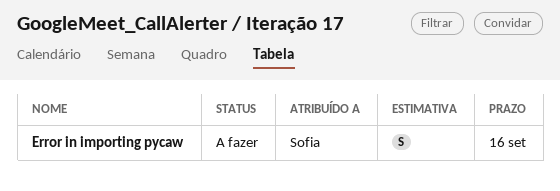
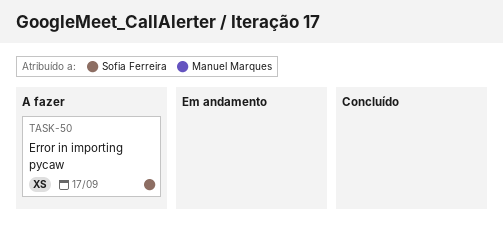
Error in importing pycaw, estimate: S -> XS
Error in importing pycaw, due: Sep 16 -> Sep 17

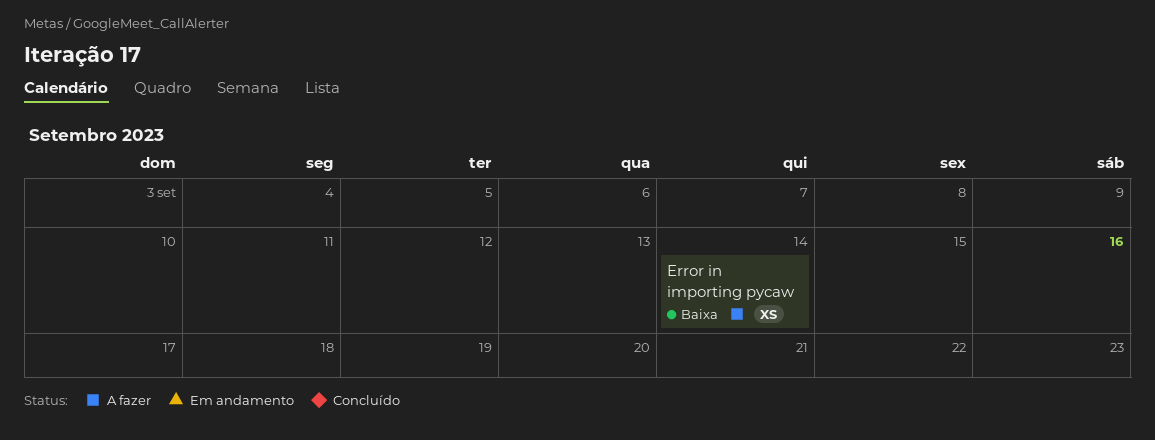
Error in importing pycaw, due: Sep 17 -> Sep 14

